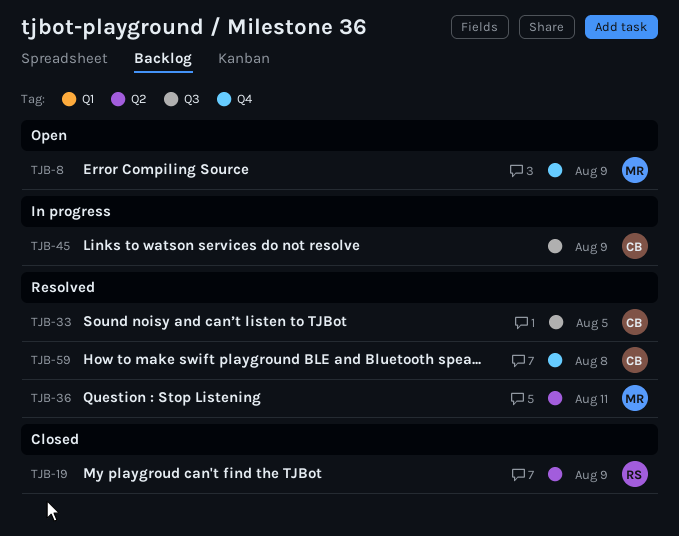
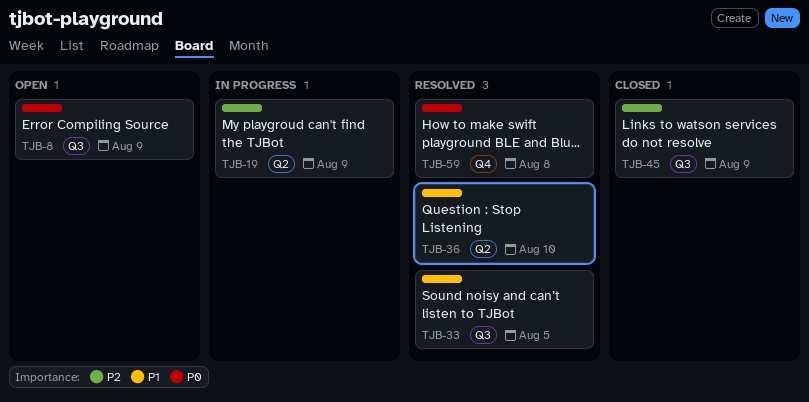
TJB-8, label: Q4 -> Q3
TJB-19, status: Closed -> In progress
TJB-36, due: Aug 11 -> Aug 10
TJB-45, status: In progress -> Closed

